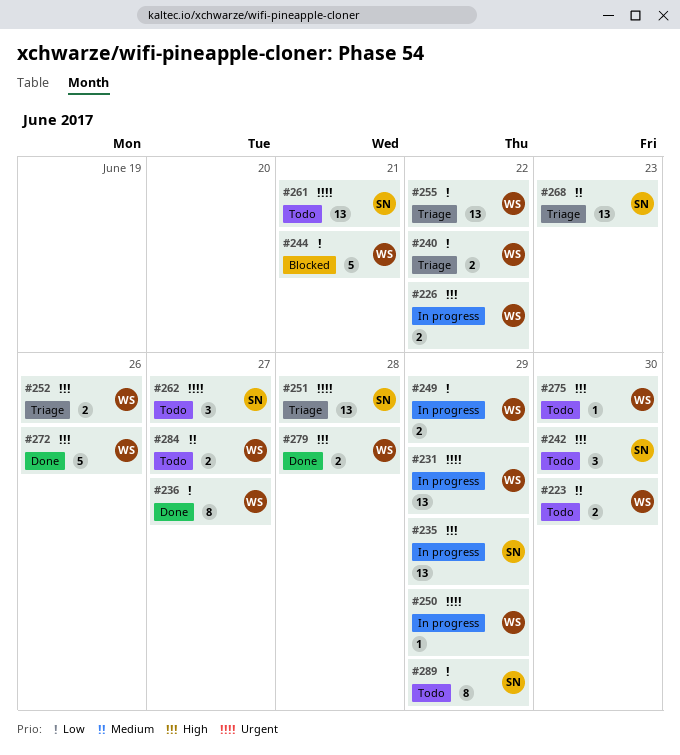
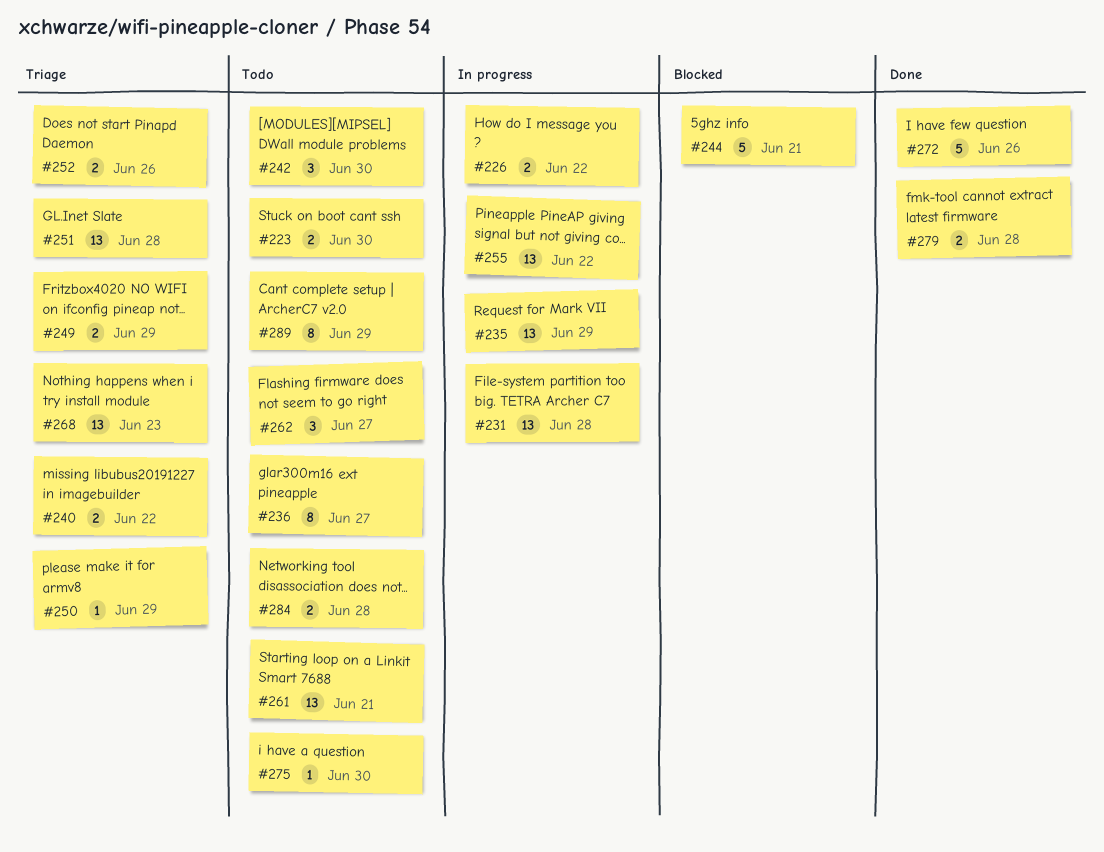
#231, due: Jun 29 -> Jun 28
#236, status: Done -> Todo
#249, status: In progress -> Triage
#250, status: In progress -> Triage
#255, status: Triage -> In progress
#284, due: Jun 27 -> Jun 28

